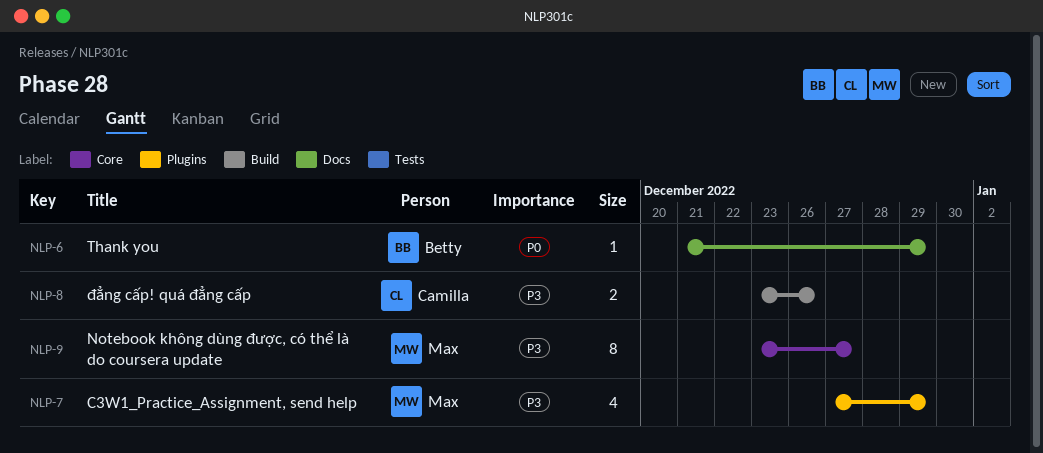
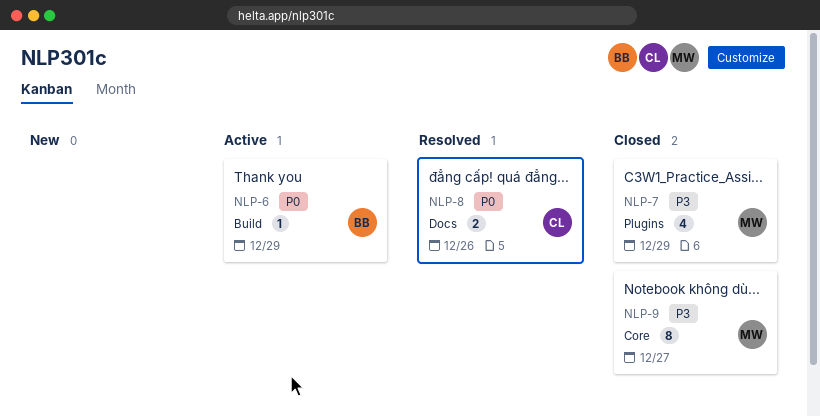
NLP-6, label: Docs -> Build
NLP-8, priority: P3 -> P0
NLP-8, label: Build -> Docs

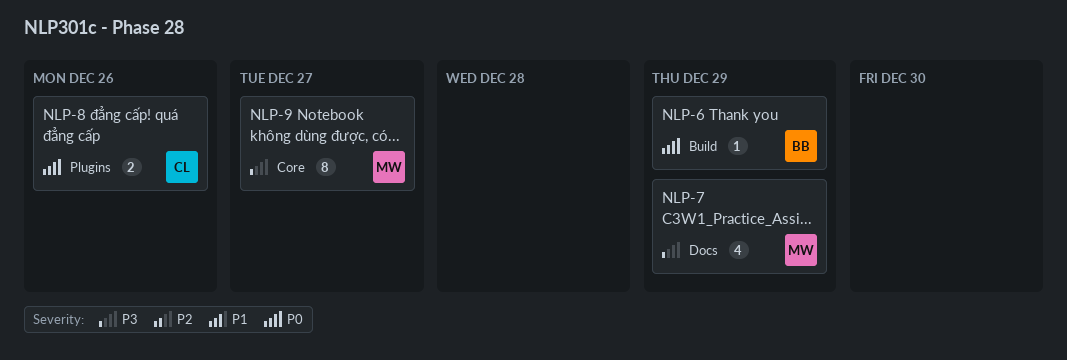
NLP-7, label: Plugins -> Docs
NLP-8, label: Docs -> Plugins

